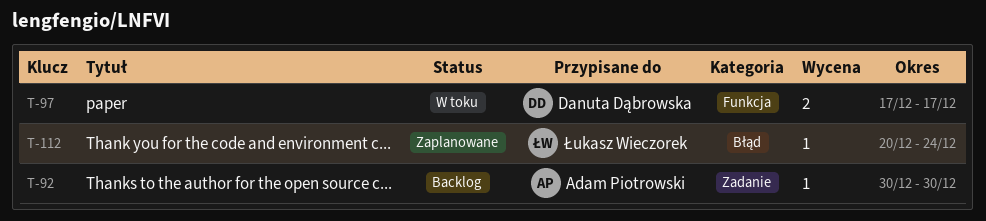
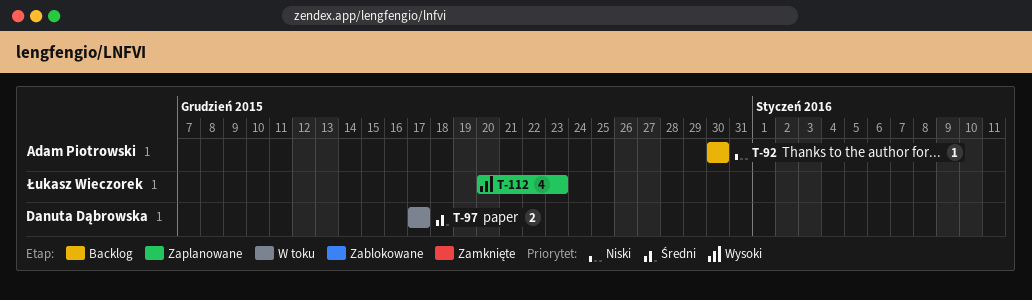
T-112, estimate: 1 -> 4
T-112, due: Dec 24 -> Dec 23

